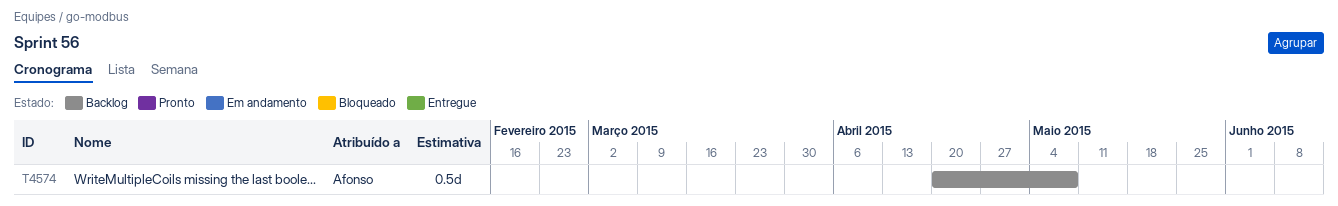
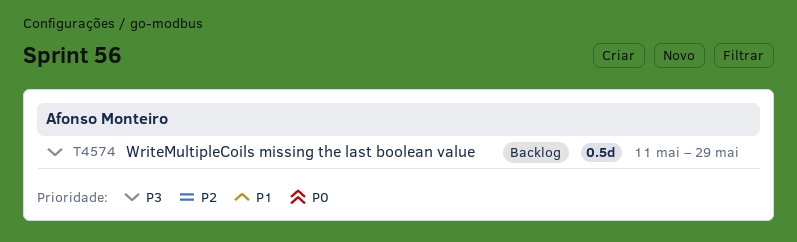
T4574, start: Apr 20 -> May 11
T4574, due: May 8 -> May 29

